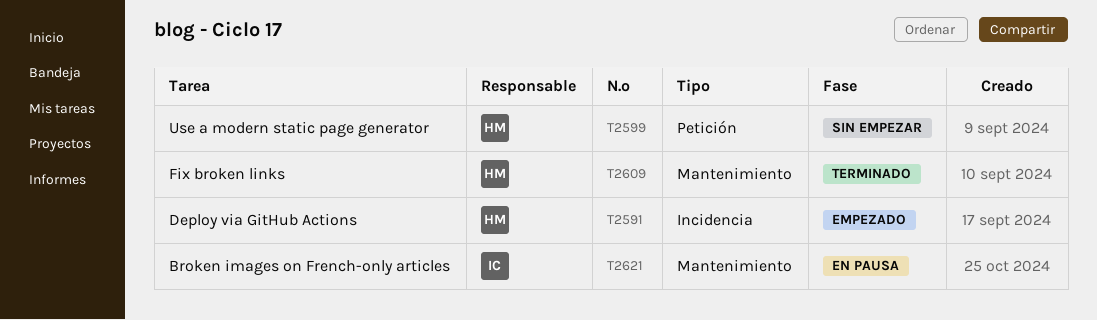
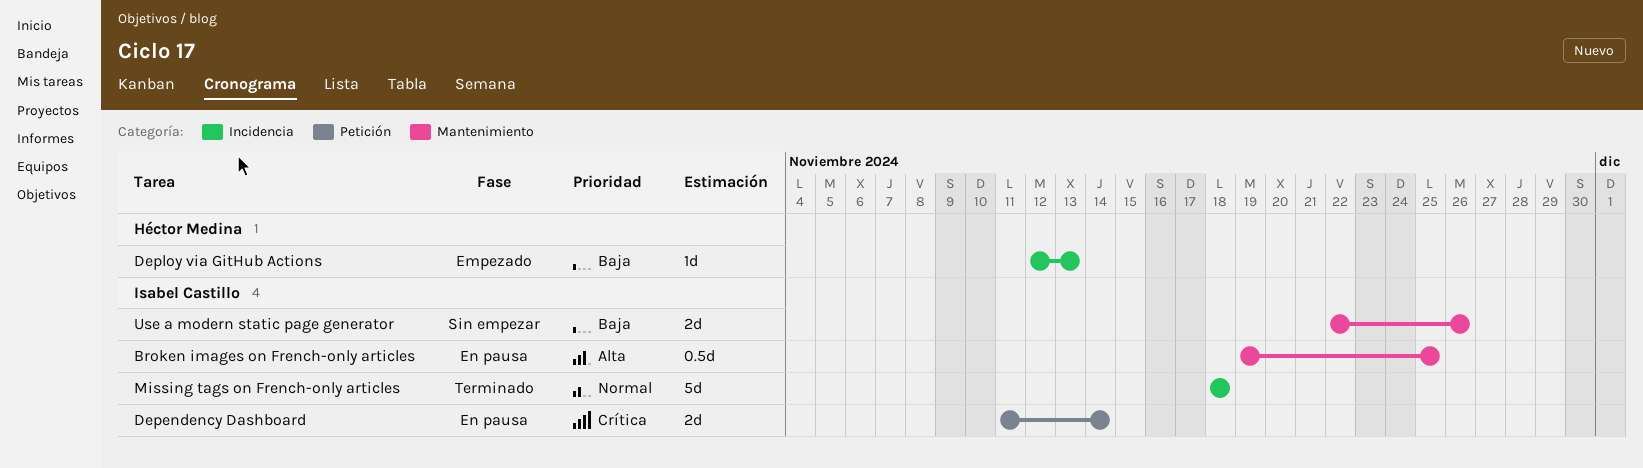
Dependency Dashboard: none -> present
Fix broken links: present -> none
Missing tags on French-only articles: none -> present
Use a modern static page generator, owner: Héctor Medina -> Isabel Castillo
Use a modern static page generator, label: Petición -> Mantenimiento

